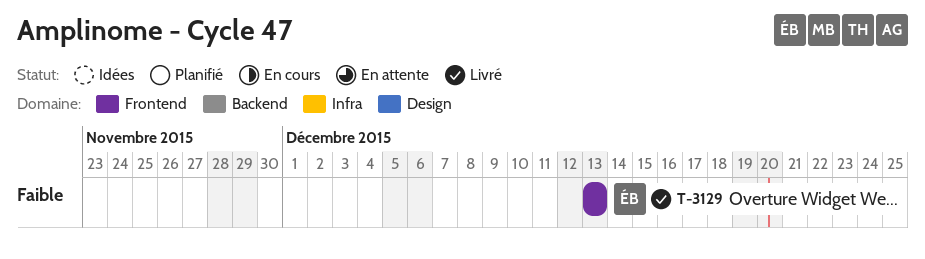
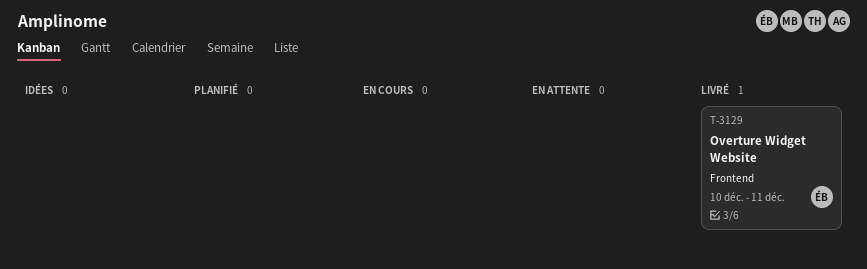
T-3129, start: Dec 13 -> Dec 10
T-3129, due: Dec 13 -> Dec 11

